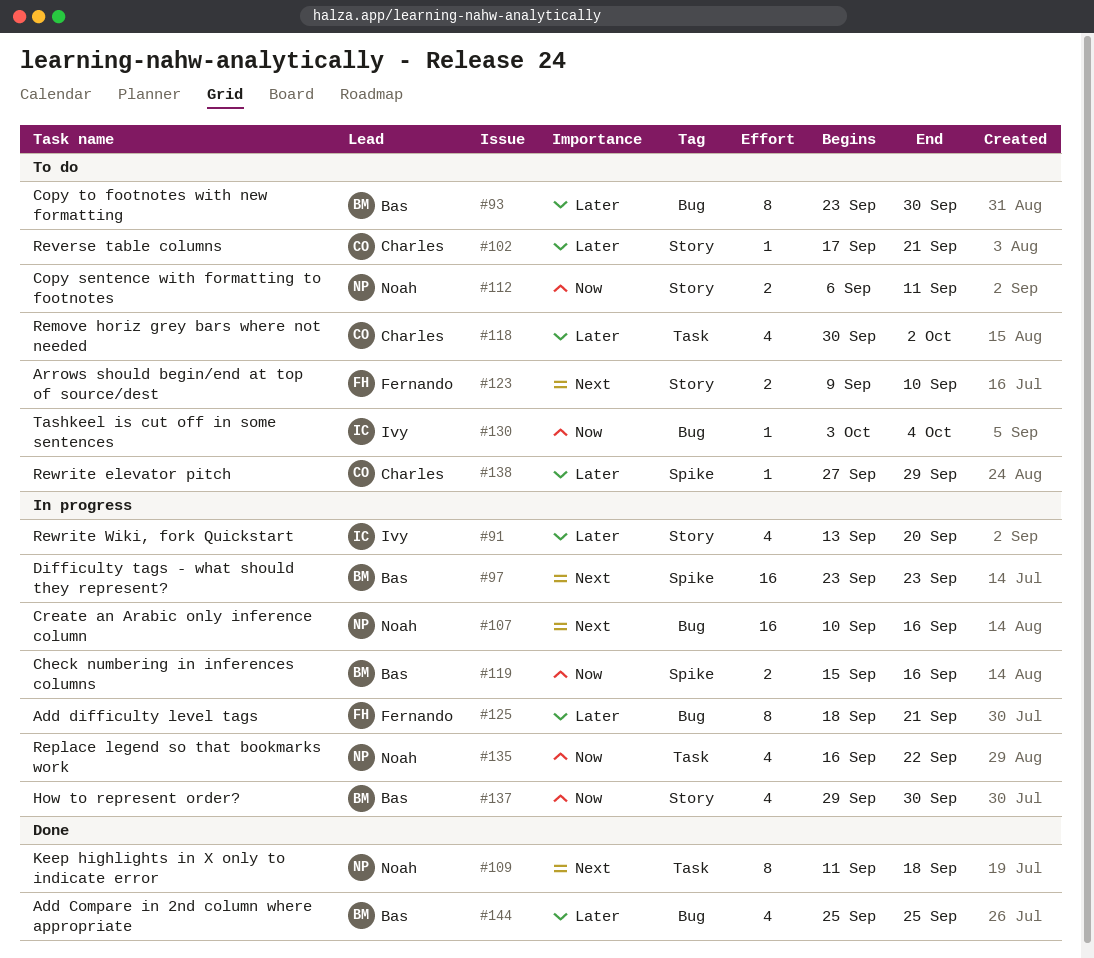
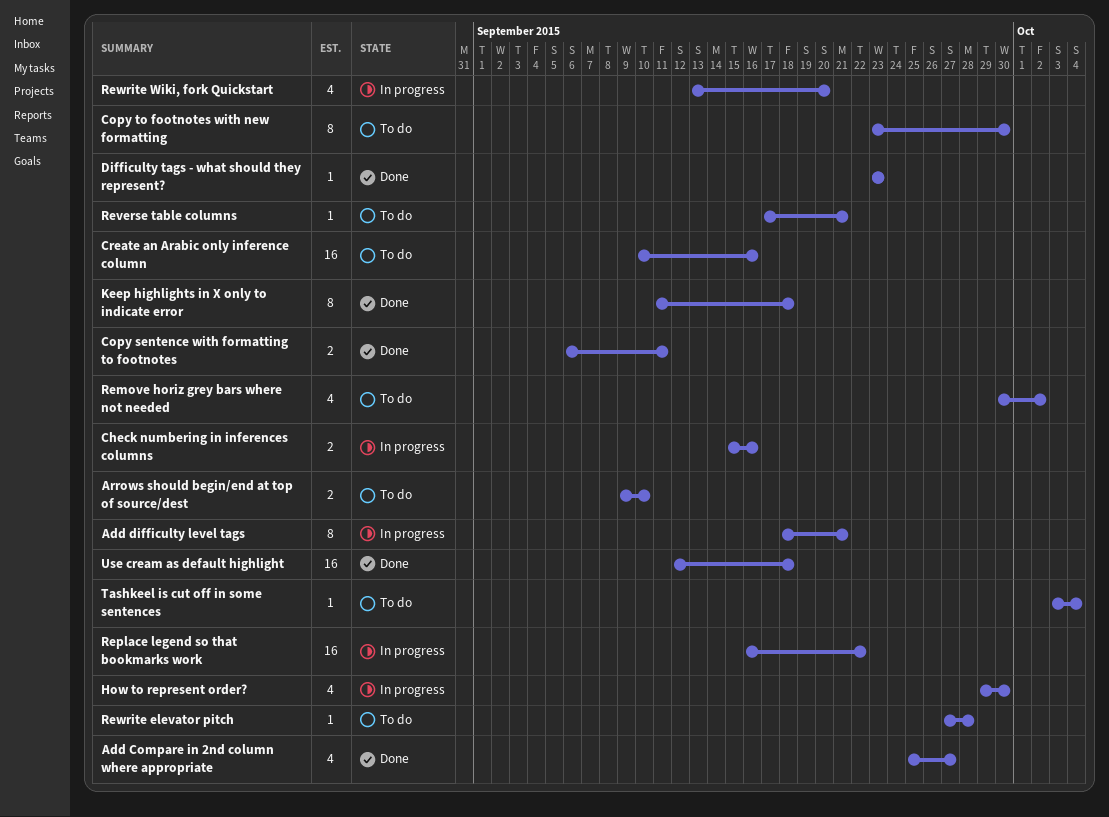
Add Compare in 2nd column where appropriate, due: Sep 25 -> Sep 27
Copy sentence with formatting to footnotes, status: To do -> Done
Create an Arabic only inference column, status: In progress -> To do
Difficulty tags - what should they represent?, status: In progress -> Done
Difficulty tags - what should they represent?, estimate: 16 -> 1
Replace legend so that bookmarks work, estimate: 4 -> 16
Rewrite elevator pitch, due: Sep 29 -> Sep 28
Use cream as default highlight: none -> present

